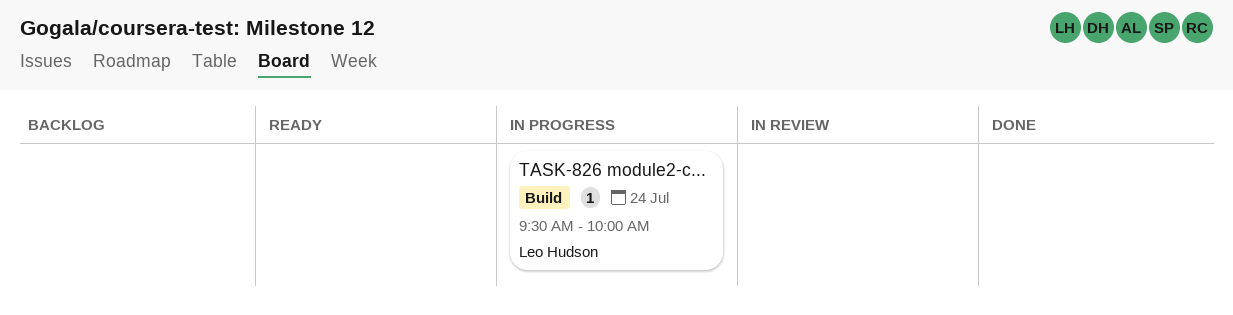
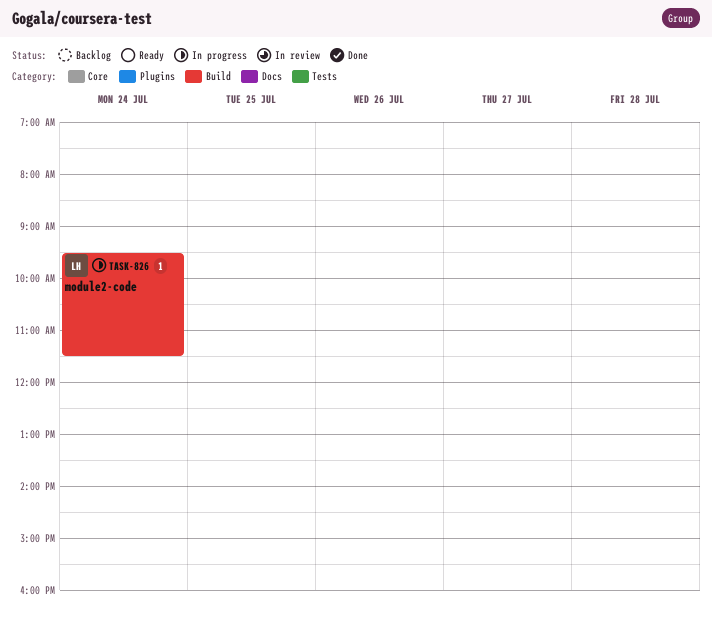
TASK-826, ends: 10:00 -> 11:30

